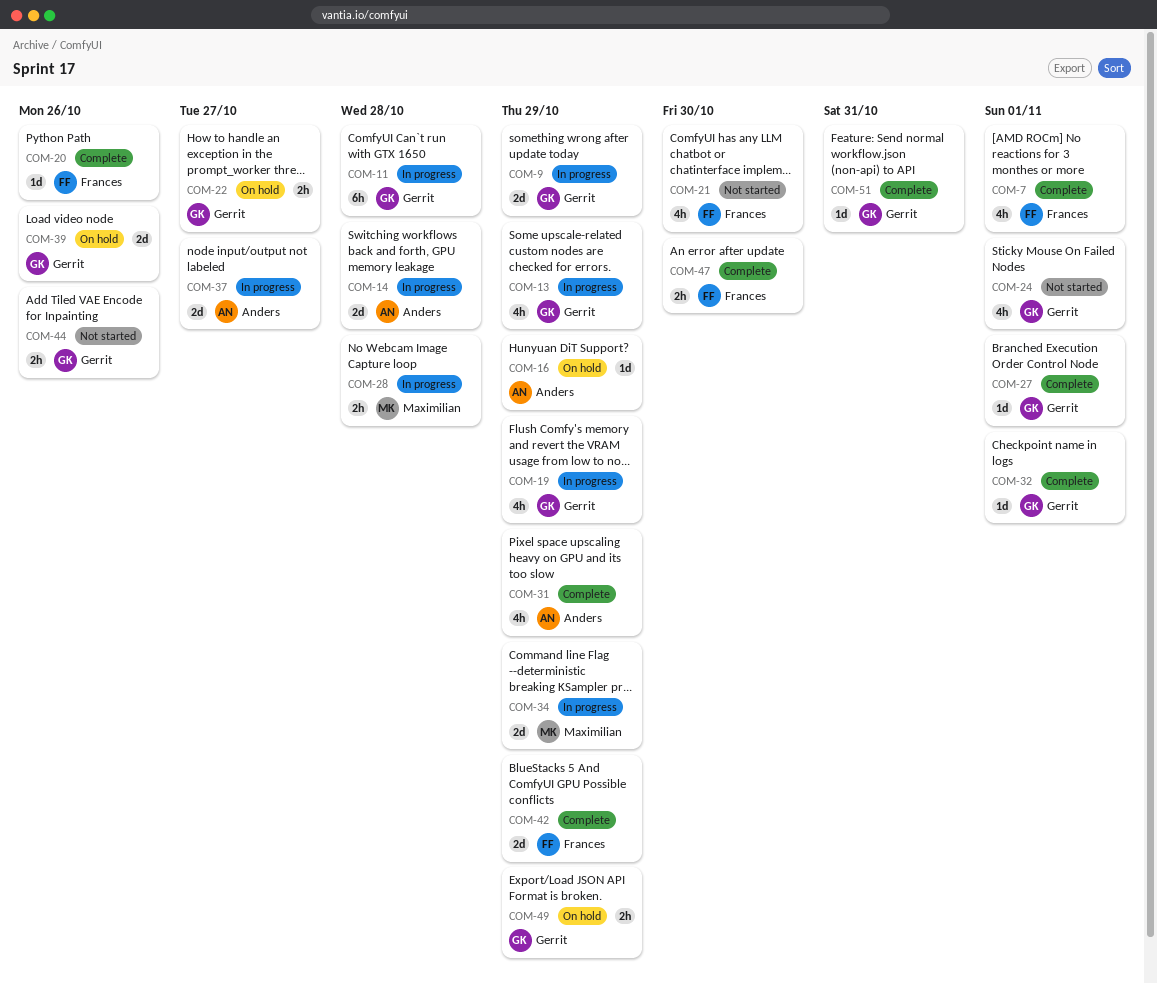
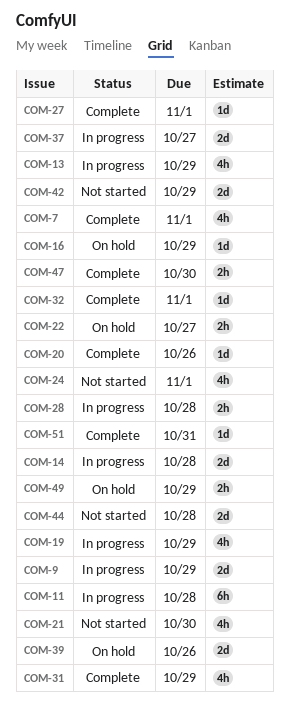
COM-34: present -> none
COM-42, status: Complete -> Not started
COM-44, estimate: 2h -> 2d
COM-44, due: Oct 26 -> Oct 28

